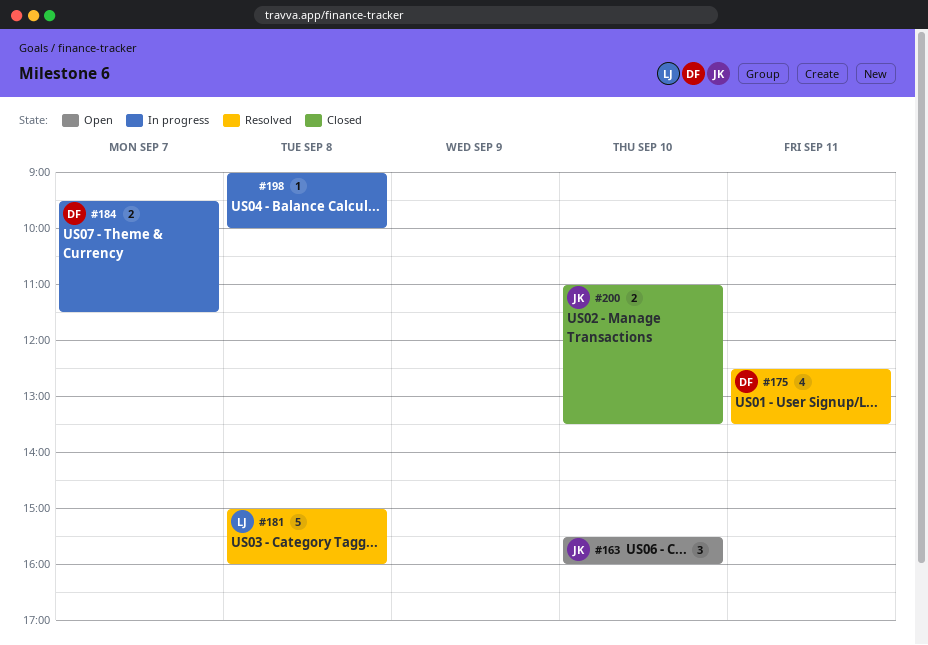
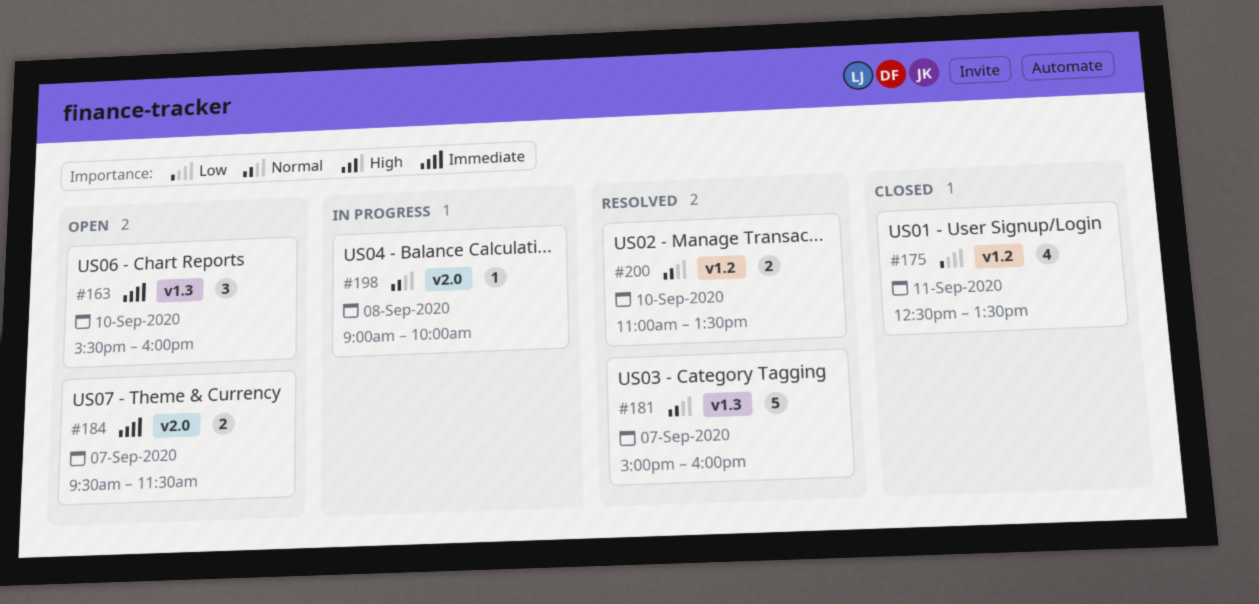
#175, status: Resolved -> Closed
#181, day: Sep 8 -> Sep 7
#184, status: In progress -> Open
#200, status: Closed -> Resolved

